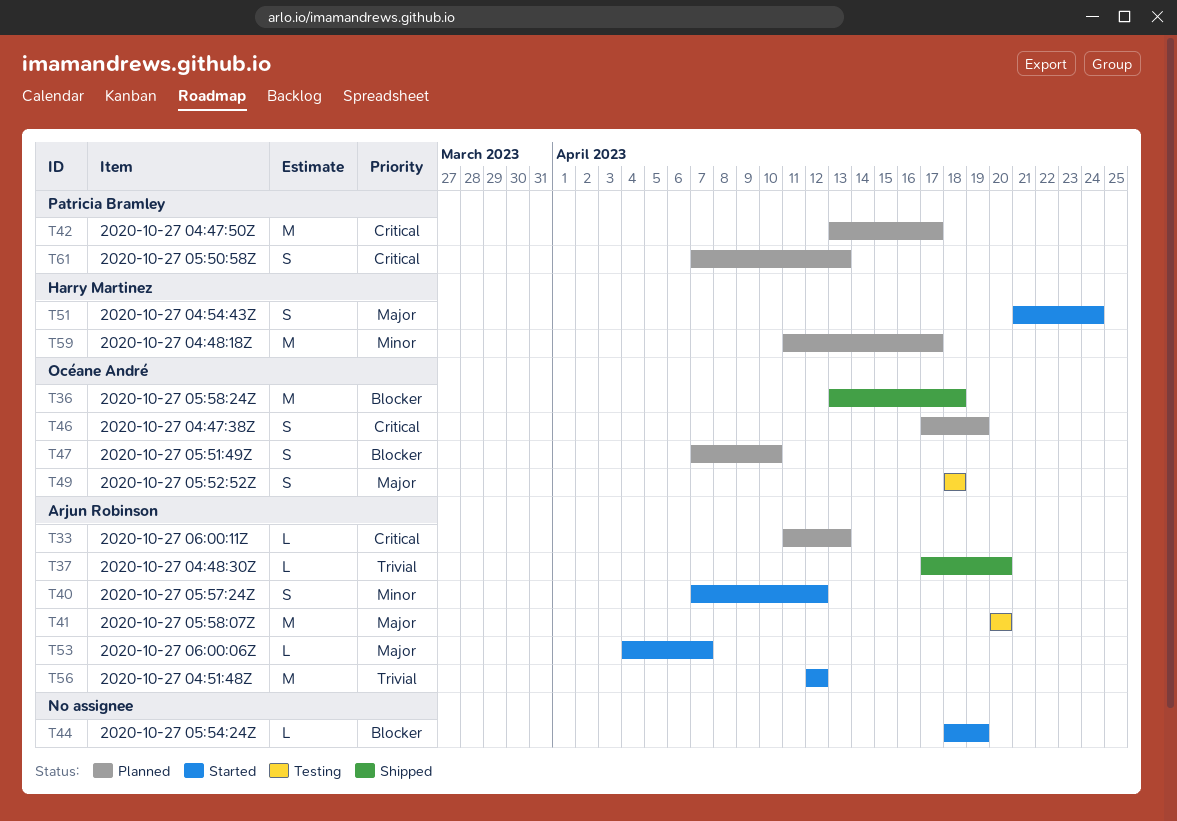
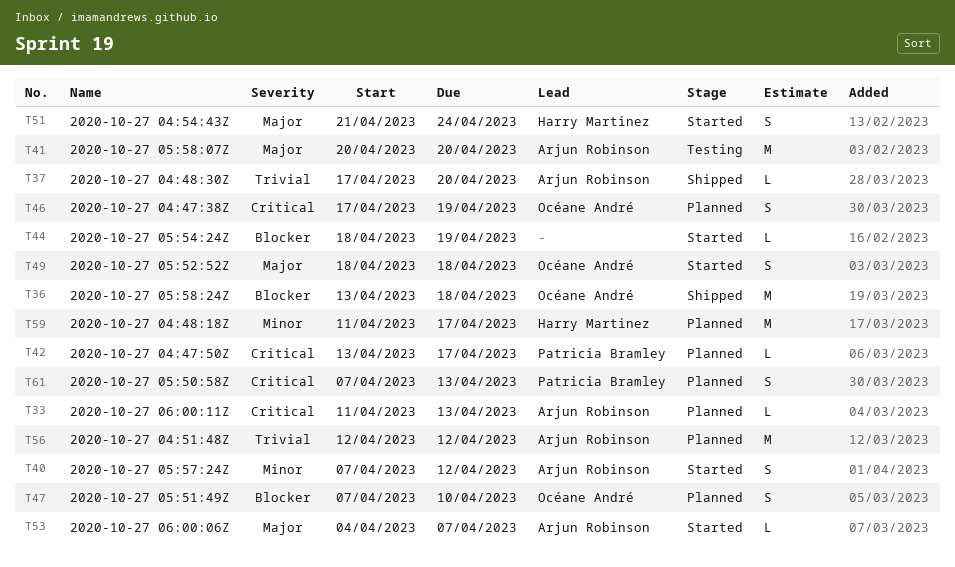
T42, estimate: M -> L
T49, status: Testing -> Started
T56, status: Started -> Planned

